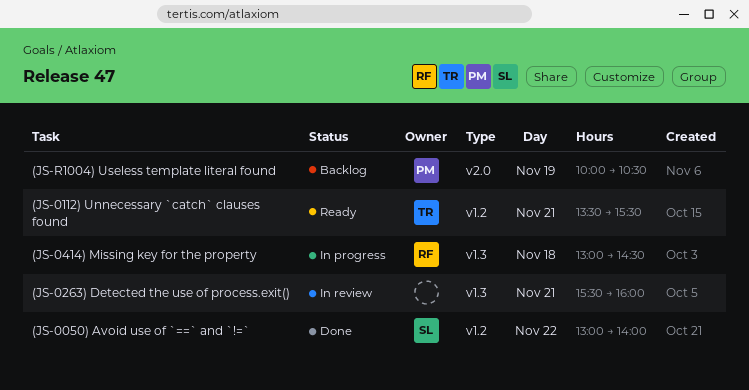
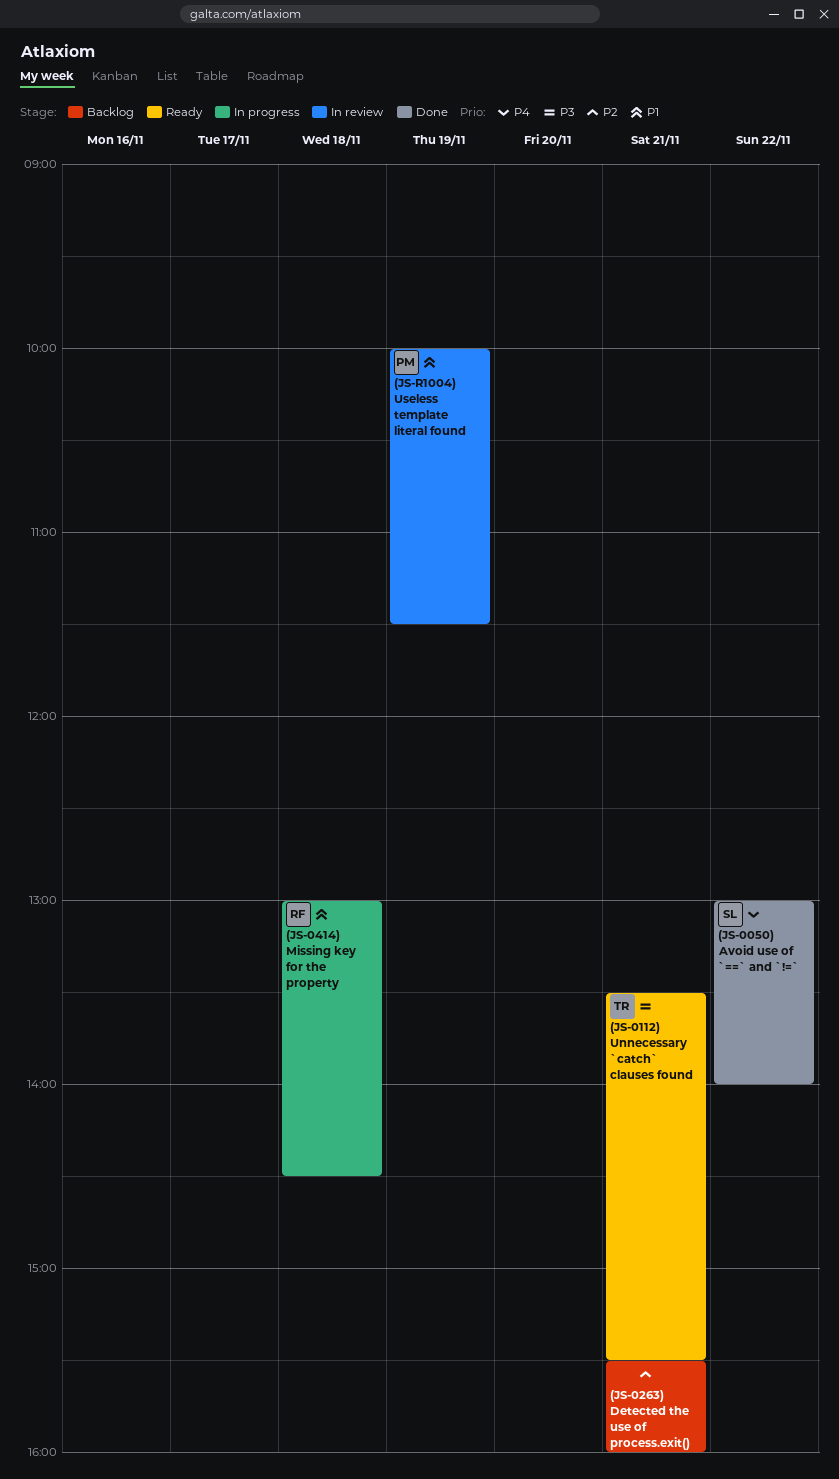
(JS-0263) Detected the use of process.exit(), status: In review -> Backlog
(JS-R1004) Useless template literal found, status: Backlog -> In review
(JS-R1004) Useless template literal found, ends: 10:30 -> 11:30

